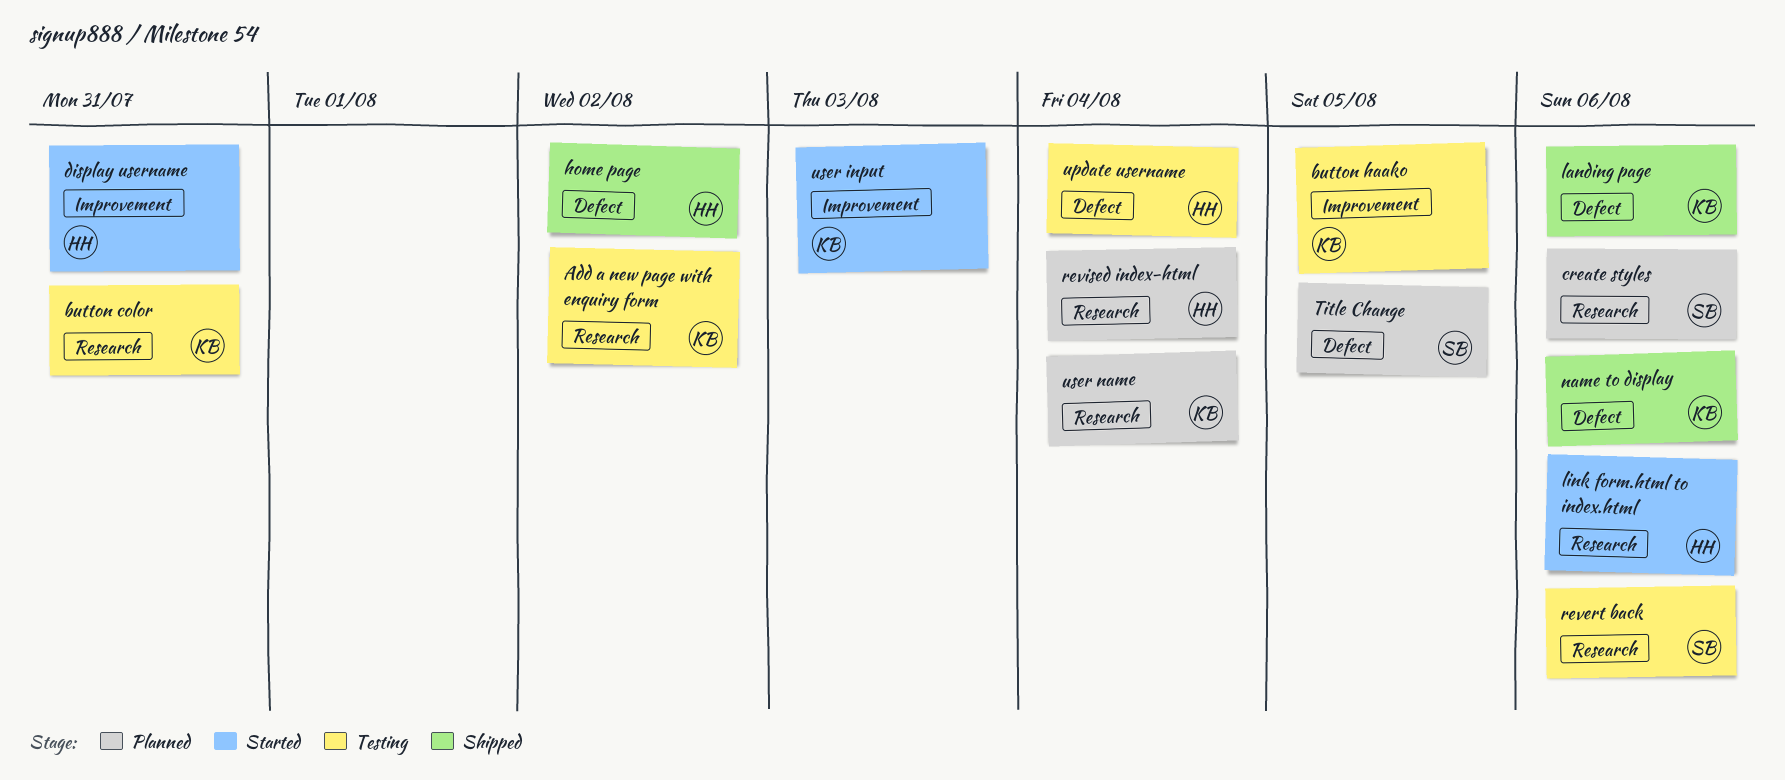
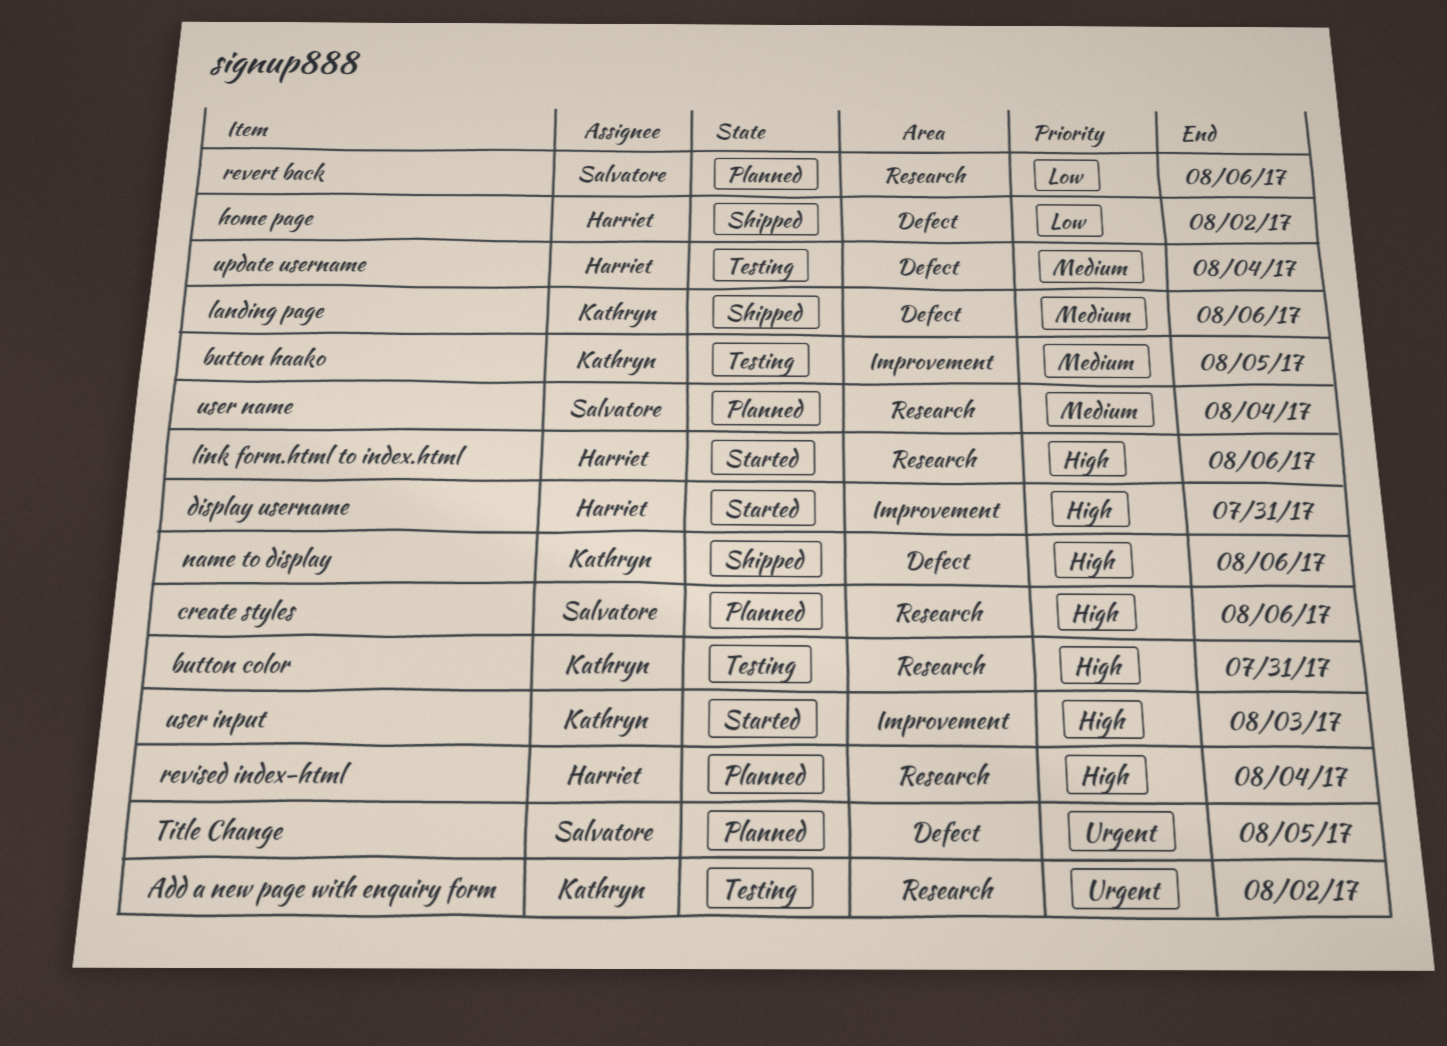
revert back, status: Testing -> Planned
user name, owner: Kathryn -> Salvatore

